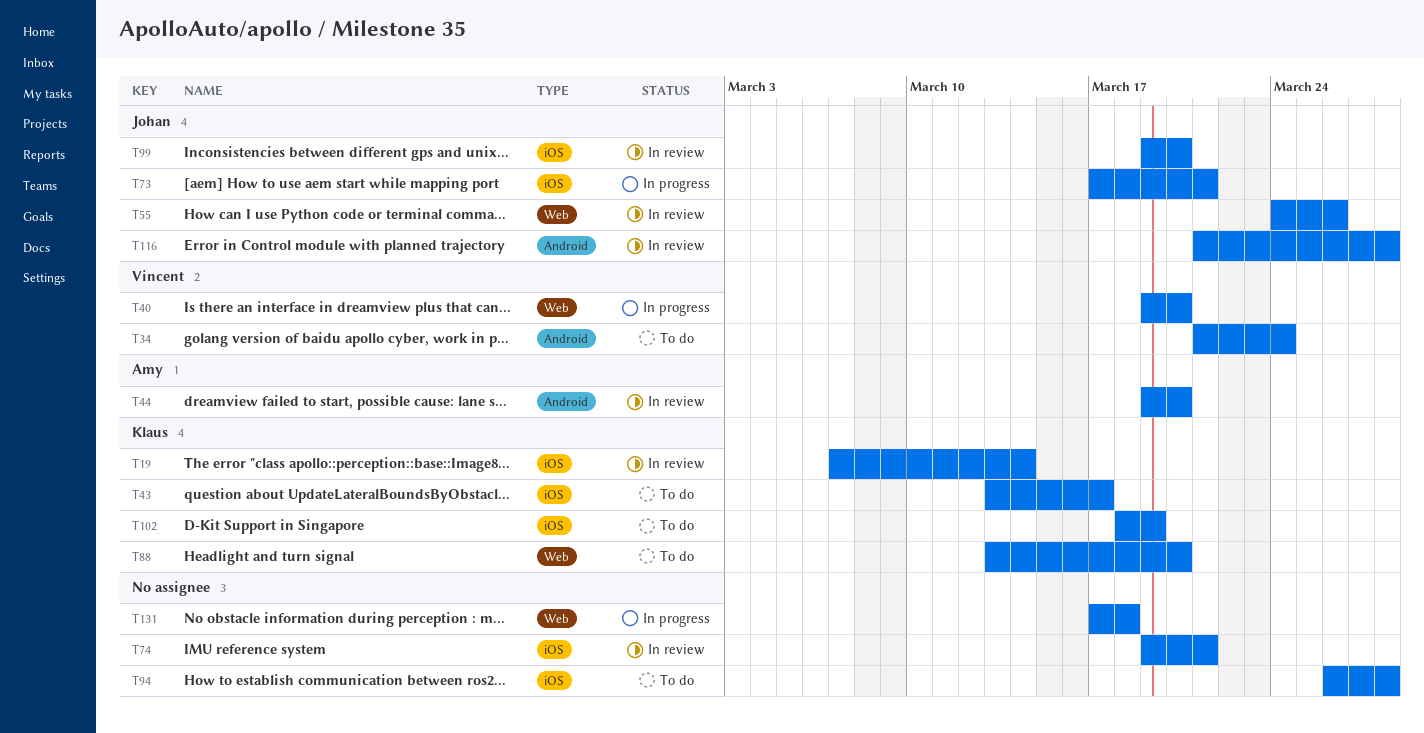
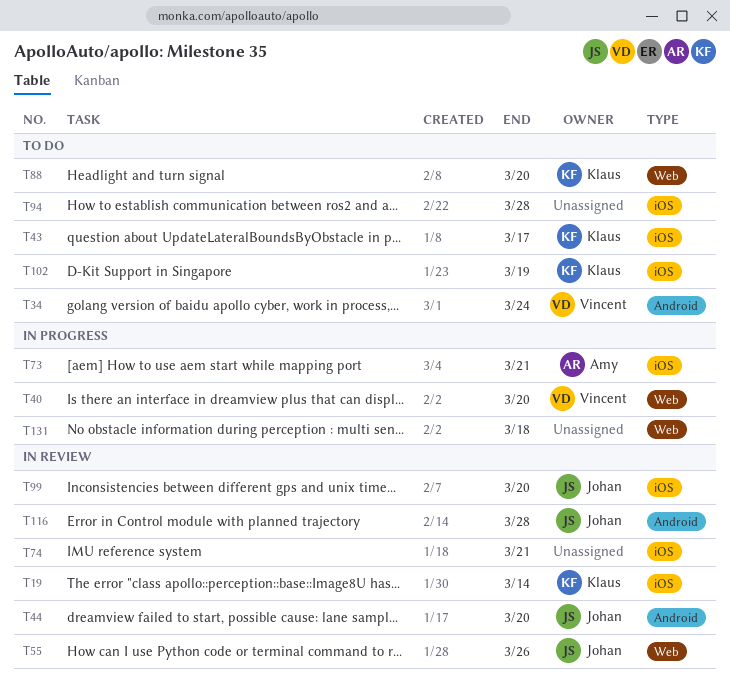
T44, owner: Amy -> Johan
T73, owner: Johan -> Amy

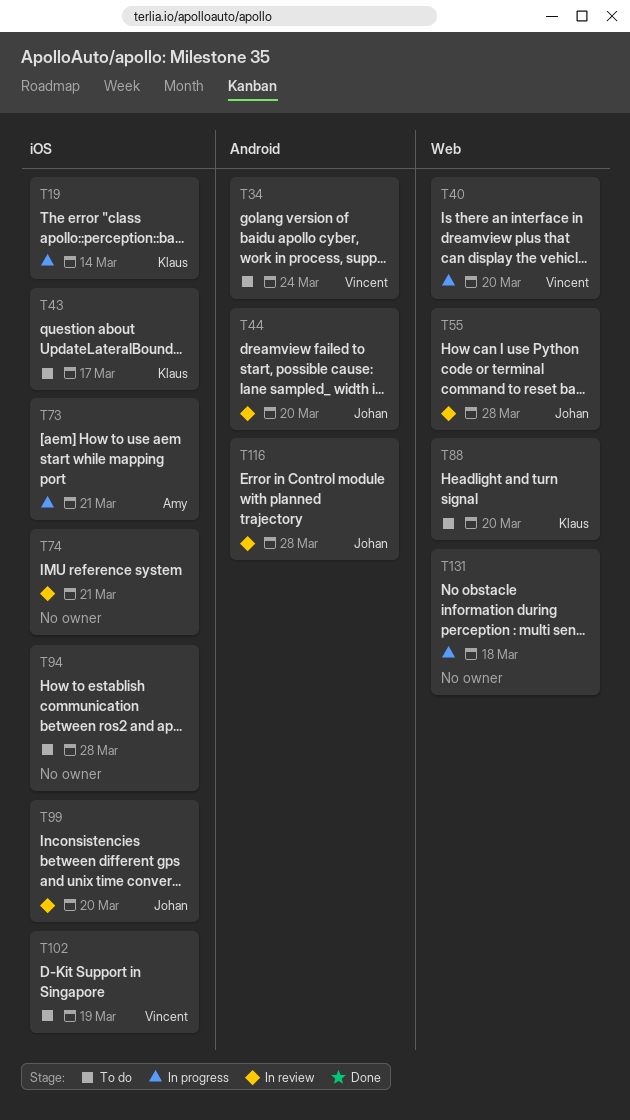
T19, status: In review -> In progress
T55, due: Mar 26 -> Mar 28
T102, owner: Klaus -> Vincent

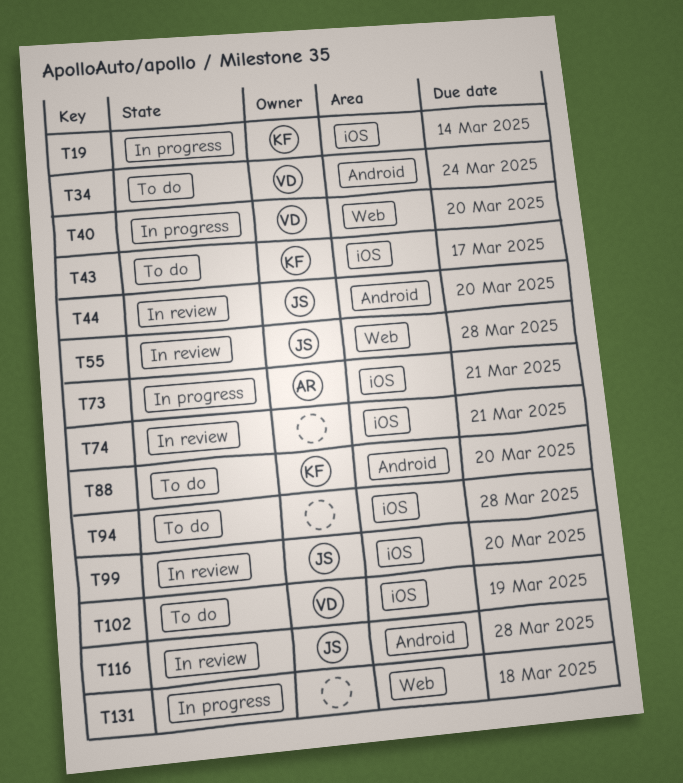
T88, label: Web -> Android

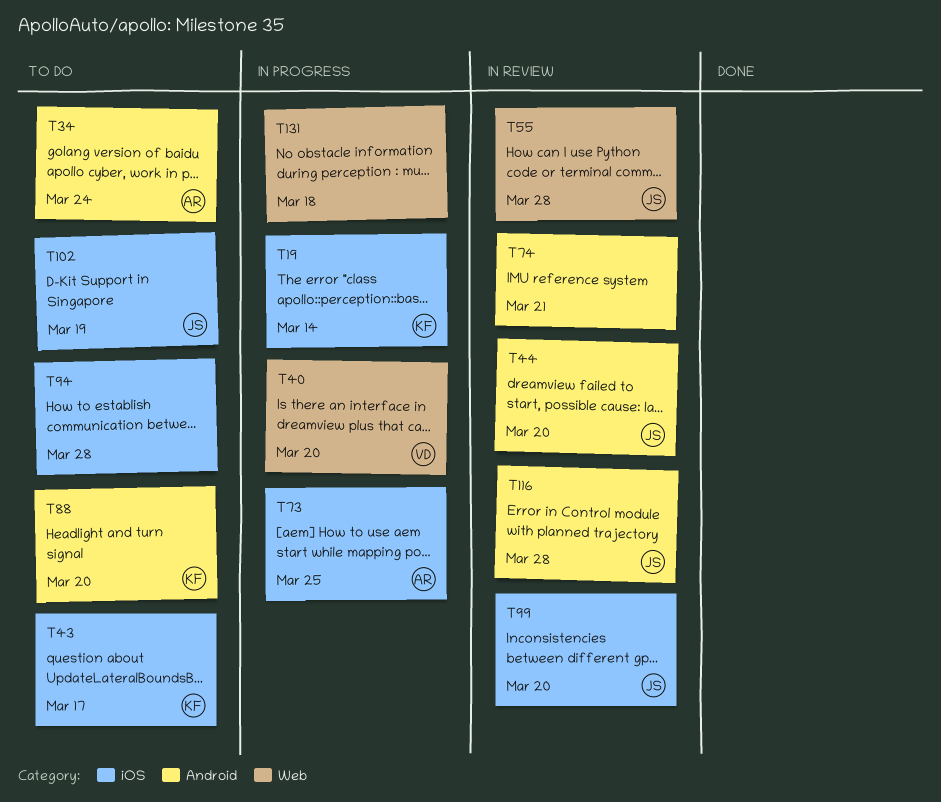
T34, owner: VD -> AR
T73, due: Mar 21 -> Mar 25
T74, label: iOS -> Android
T102, owner: VD -> JS

